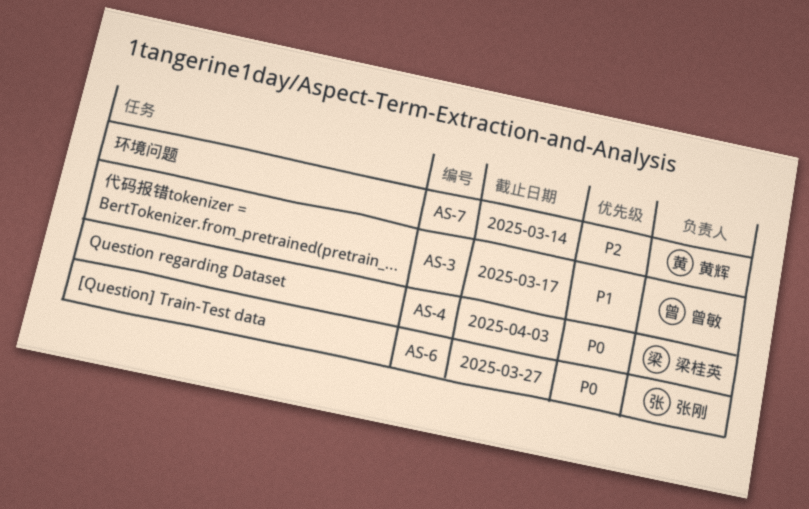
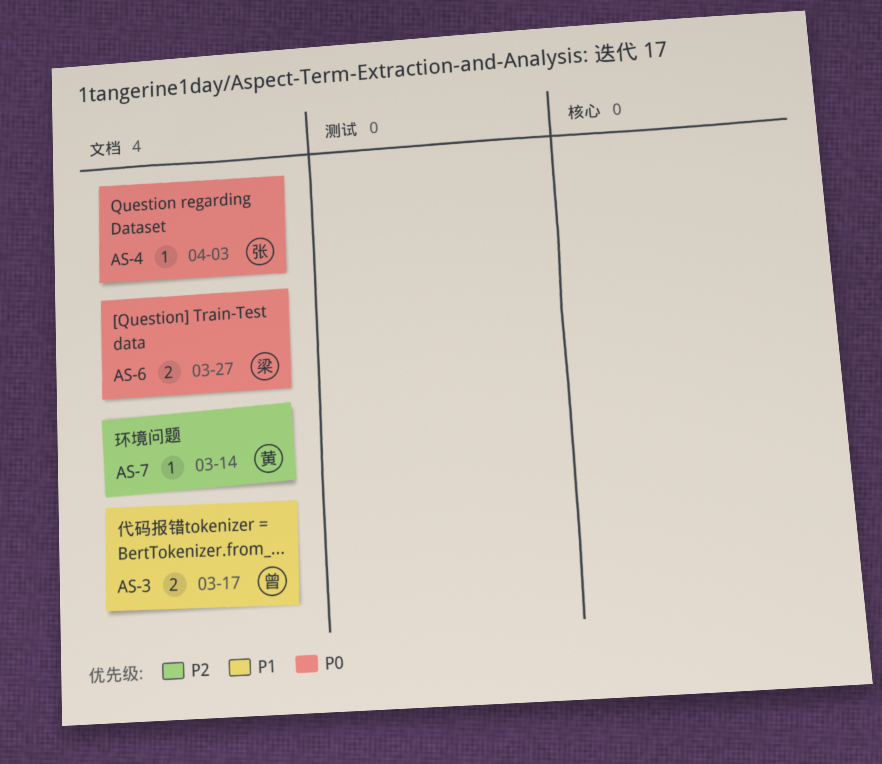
AS-4, owner: 梁桂英 -> 张刚
AS-6, owner: 张刚 -> 梁桂英

